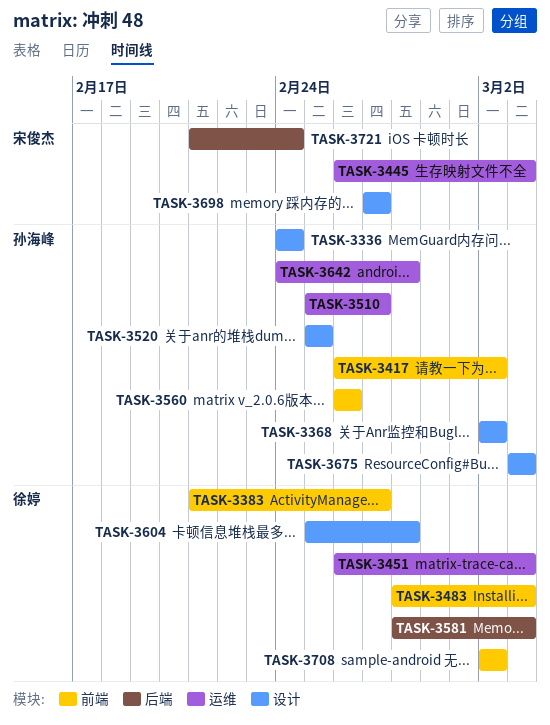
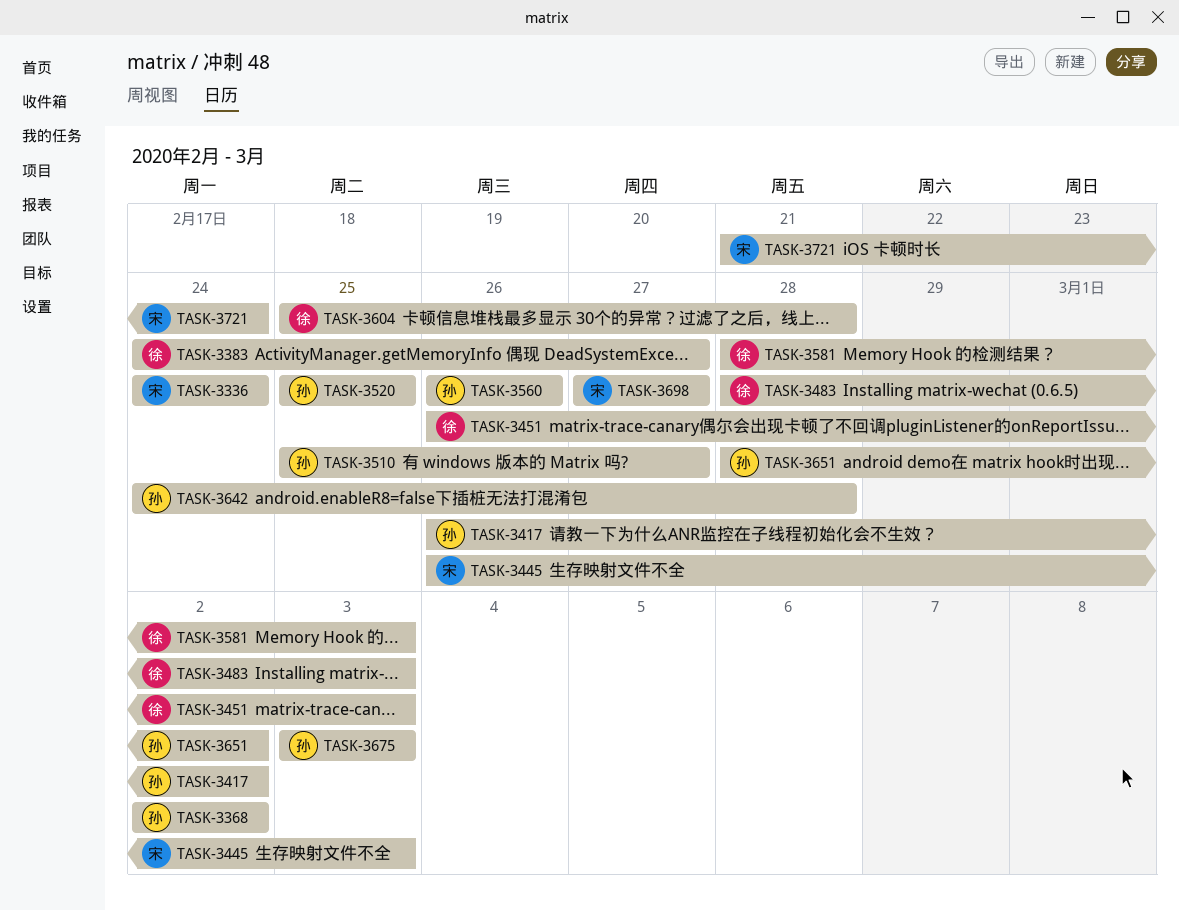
TASK-3336, owner: 孙海峰 -> 宋俊杰
TASK-3383, start: Feb 21 -> Feb 24
TASK-3651: none -> present
TASK-3708: present -> none

